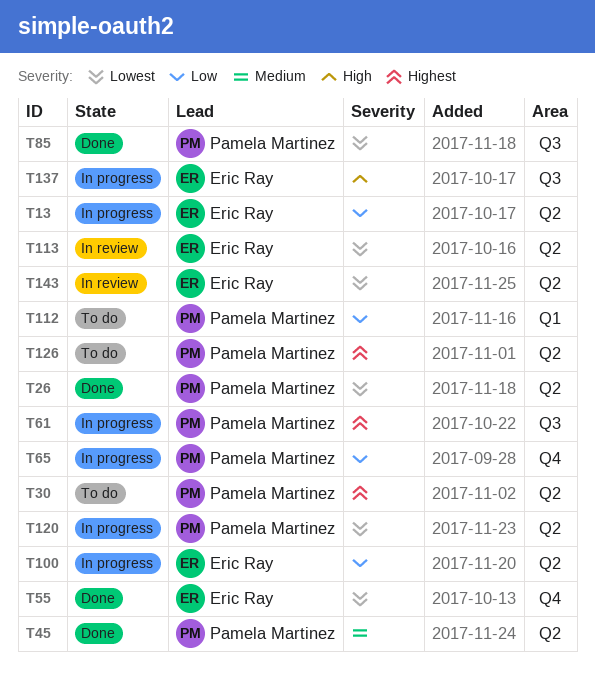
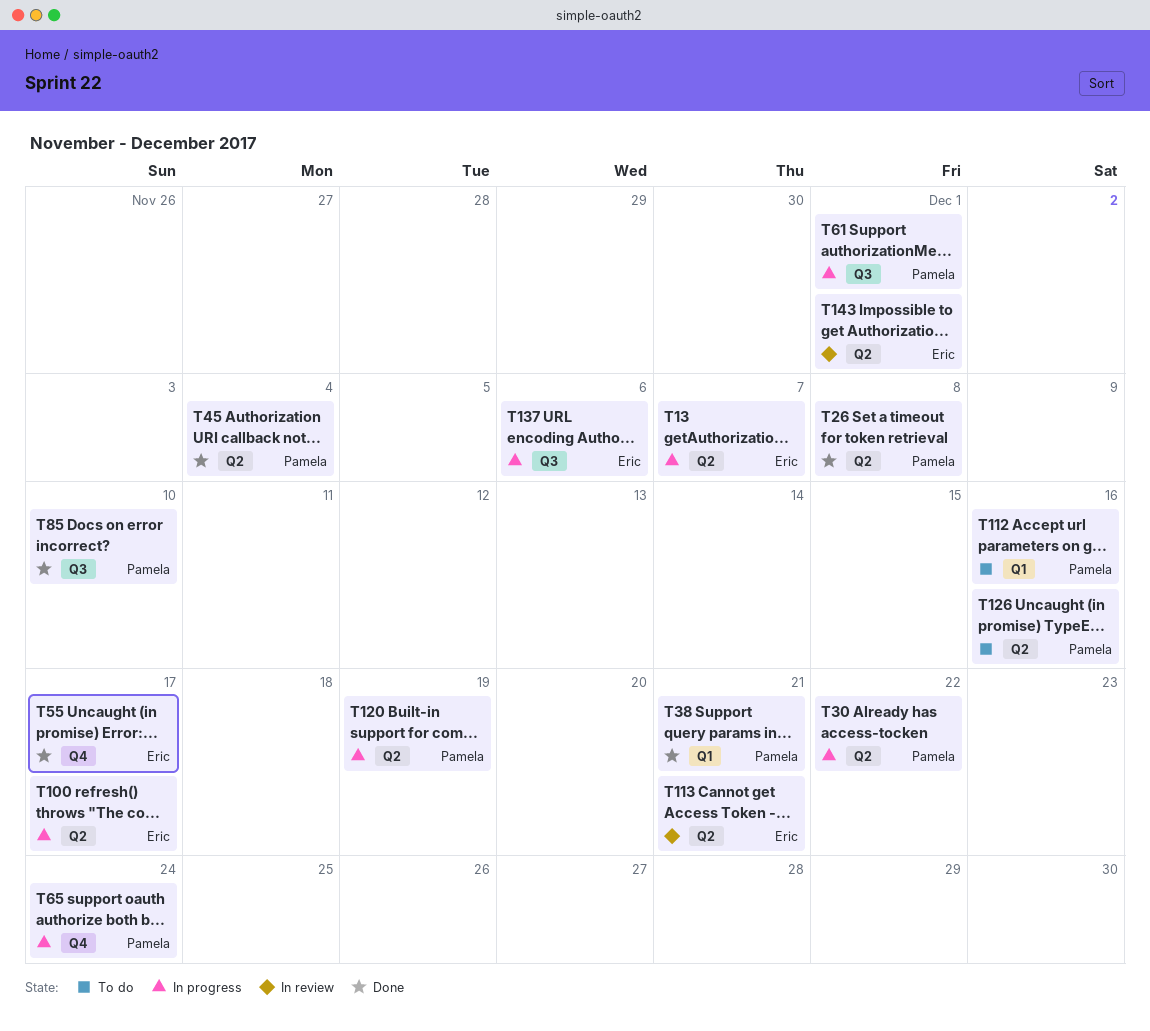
T30, status: To do -> In progress
T38: none -> present

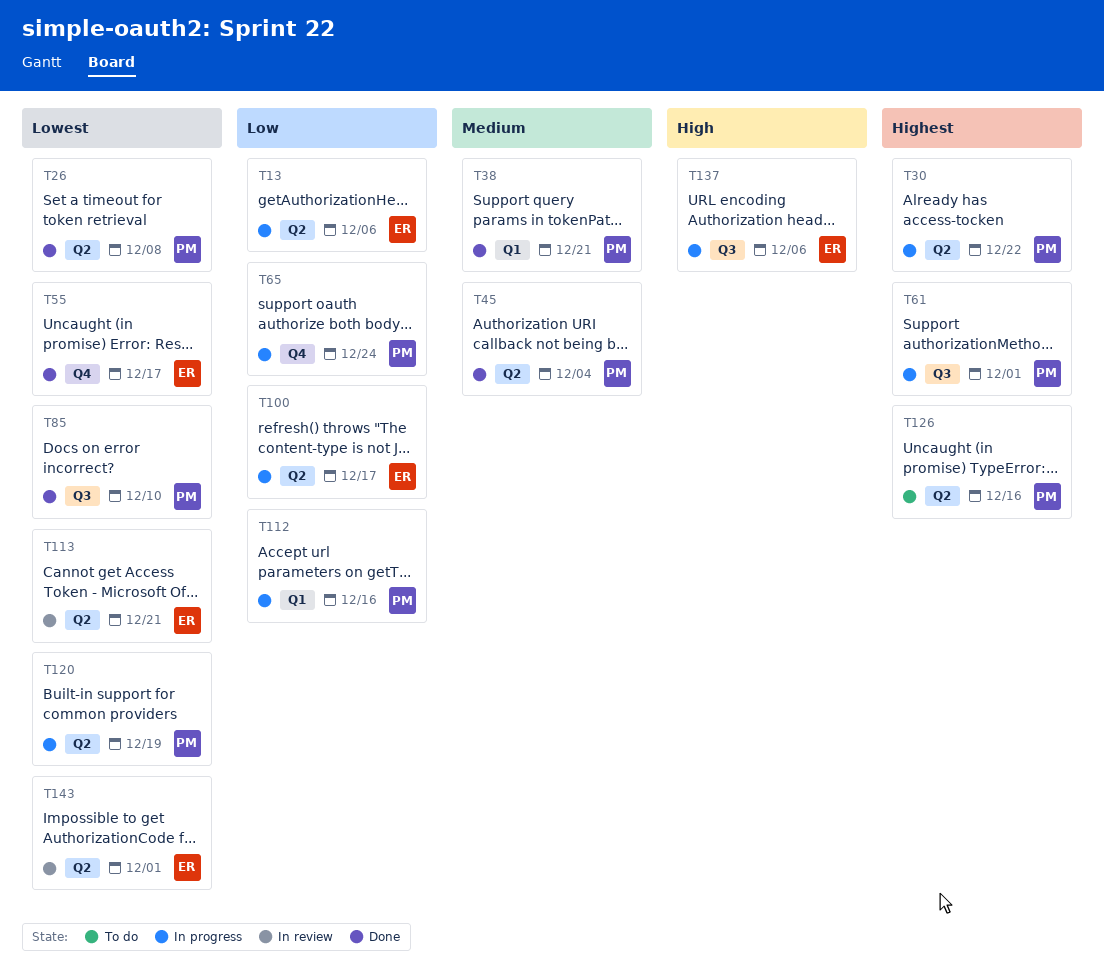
T13, due: Dec 7 -> Dec 6
T112, status: To do -> In progress

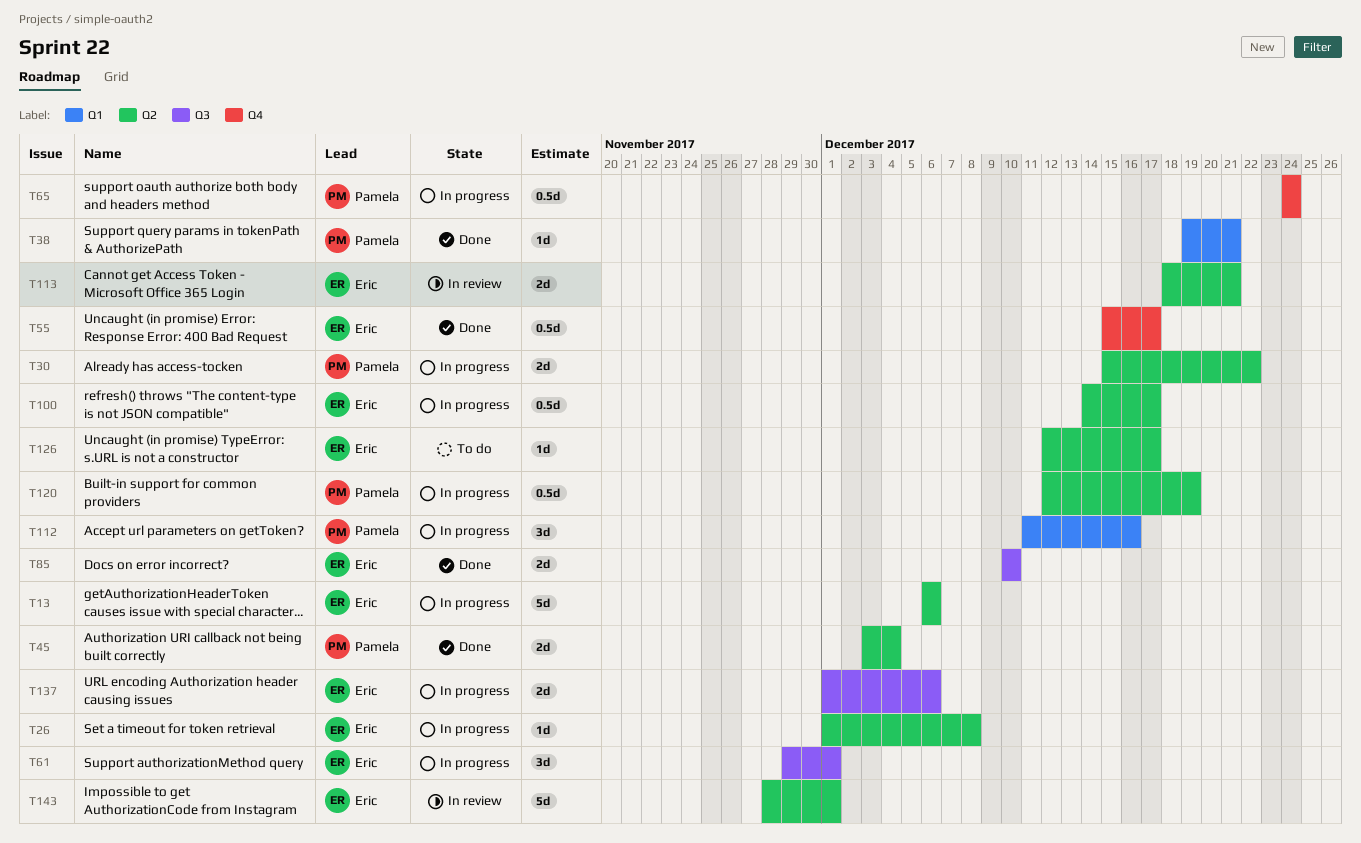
T26, status: Done -> In progress
T26, owner: Pamela -> Eric
T61, owner: Pamela -> Eric
T85, owner: Pamela -> Eric
T126, owner: Pamela -> Eric
T126, due: Dec 16 -> Dec 17

